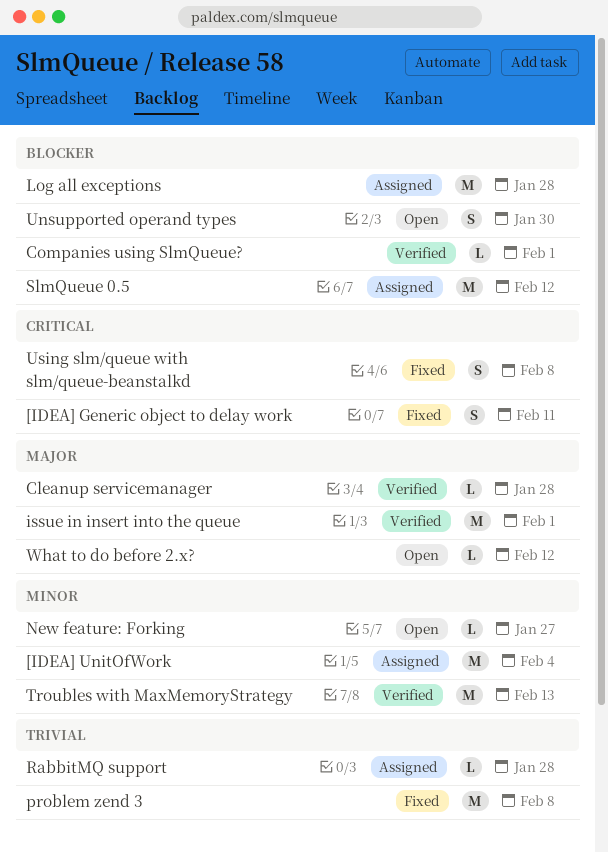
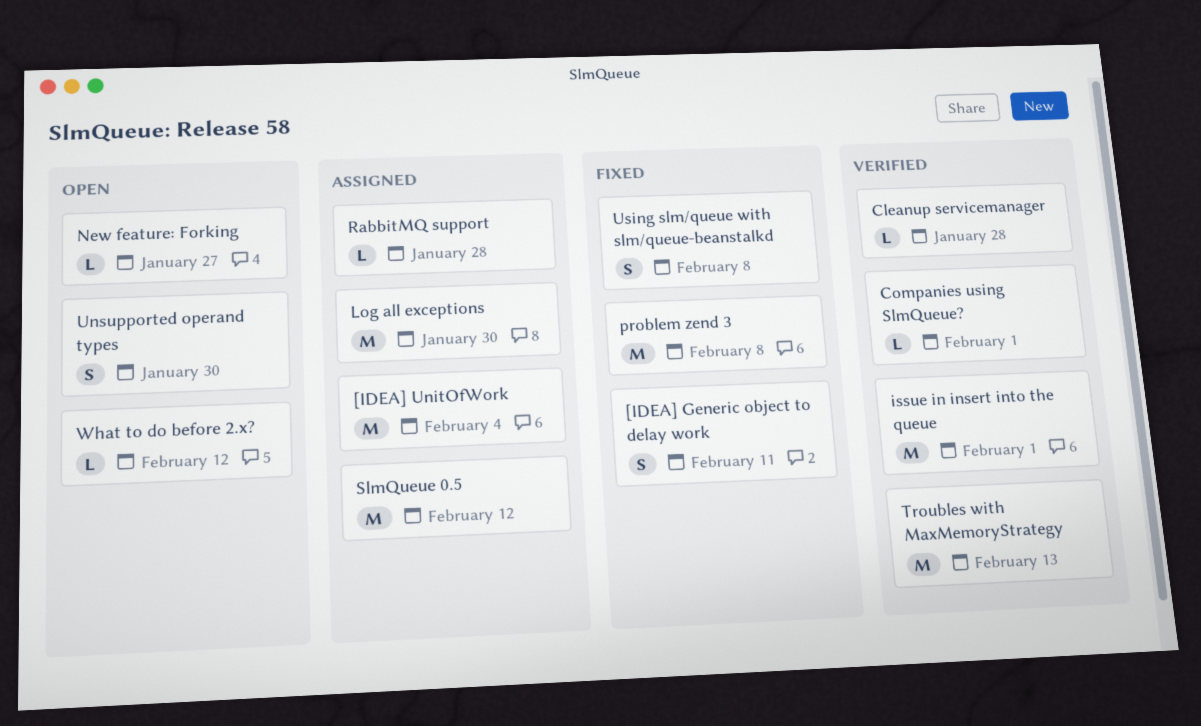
Log all exceptions, due: Jan 28 -> Jan 30

